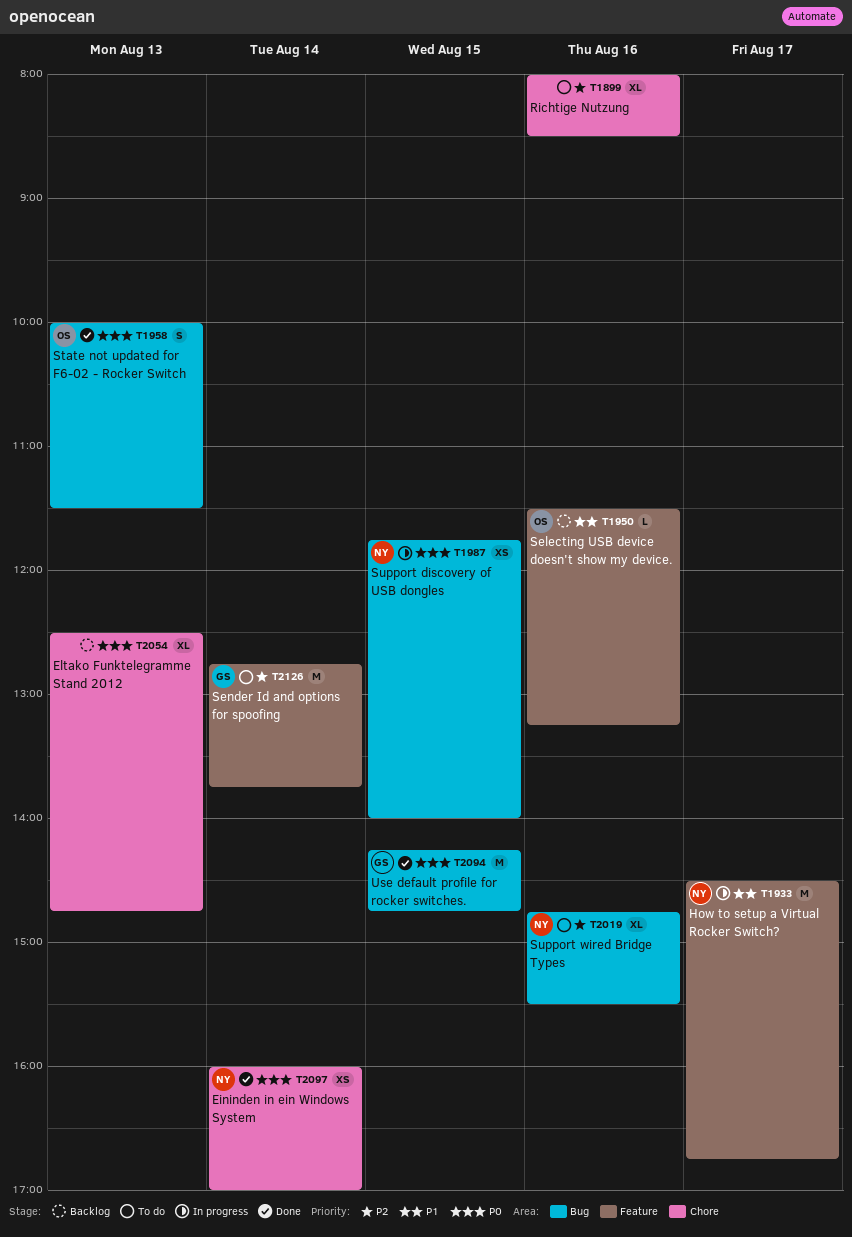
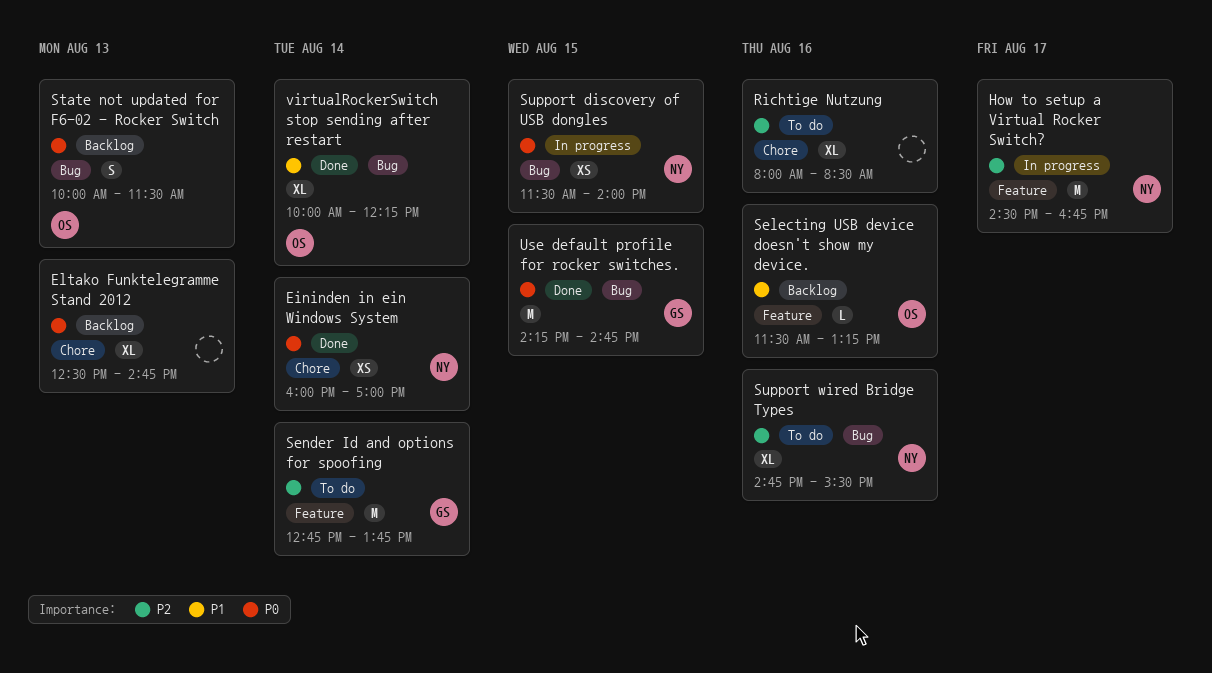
How to setup a Virtual Rocker Switch?, priority: P1 -> P2
State not updated for F6-02 - Rocker Switch, status: Done -> Backlog
Support discovery of USB dongles, begins: 11:45 -> 11:30
virtualRockerSwitch stop sending after restart: none -> present

